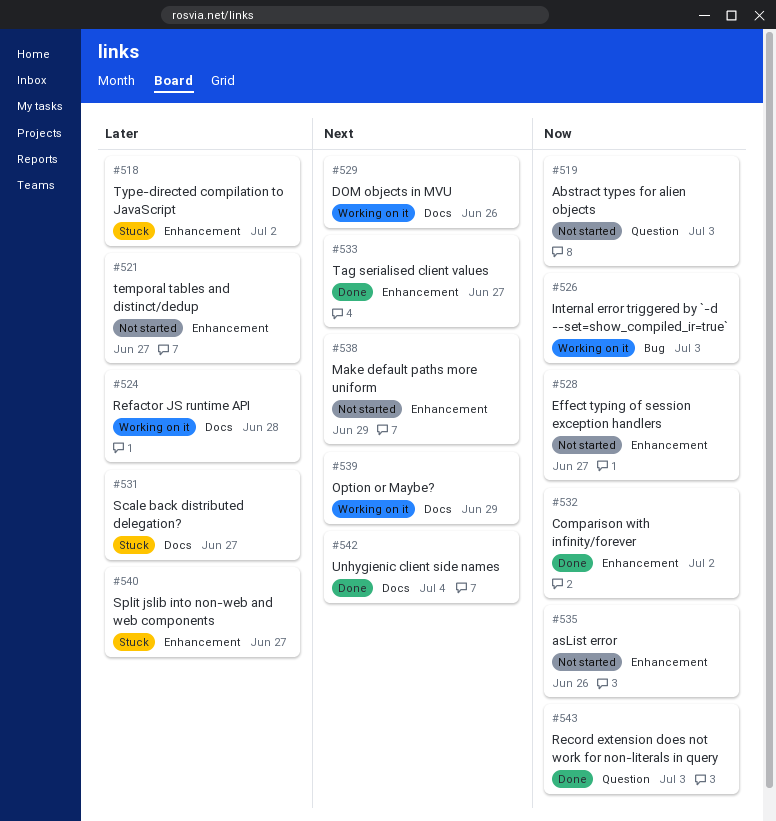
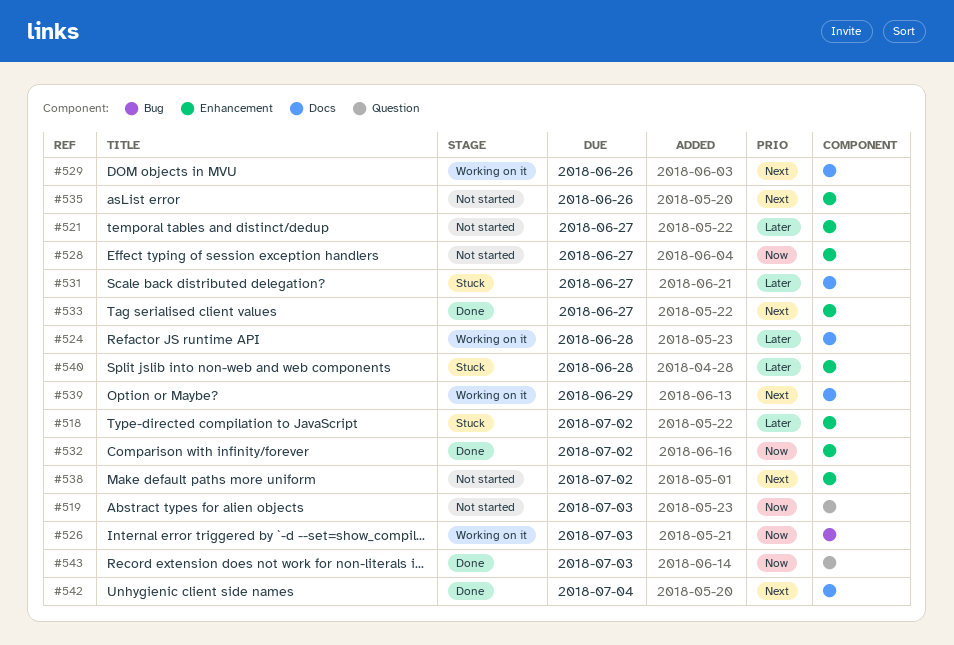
#535, priority: Now -> Next
#538, due: Jun 29 -> Jul 2
#540, due: Jun 27 -> Jun 28

